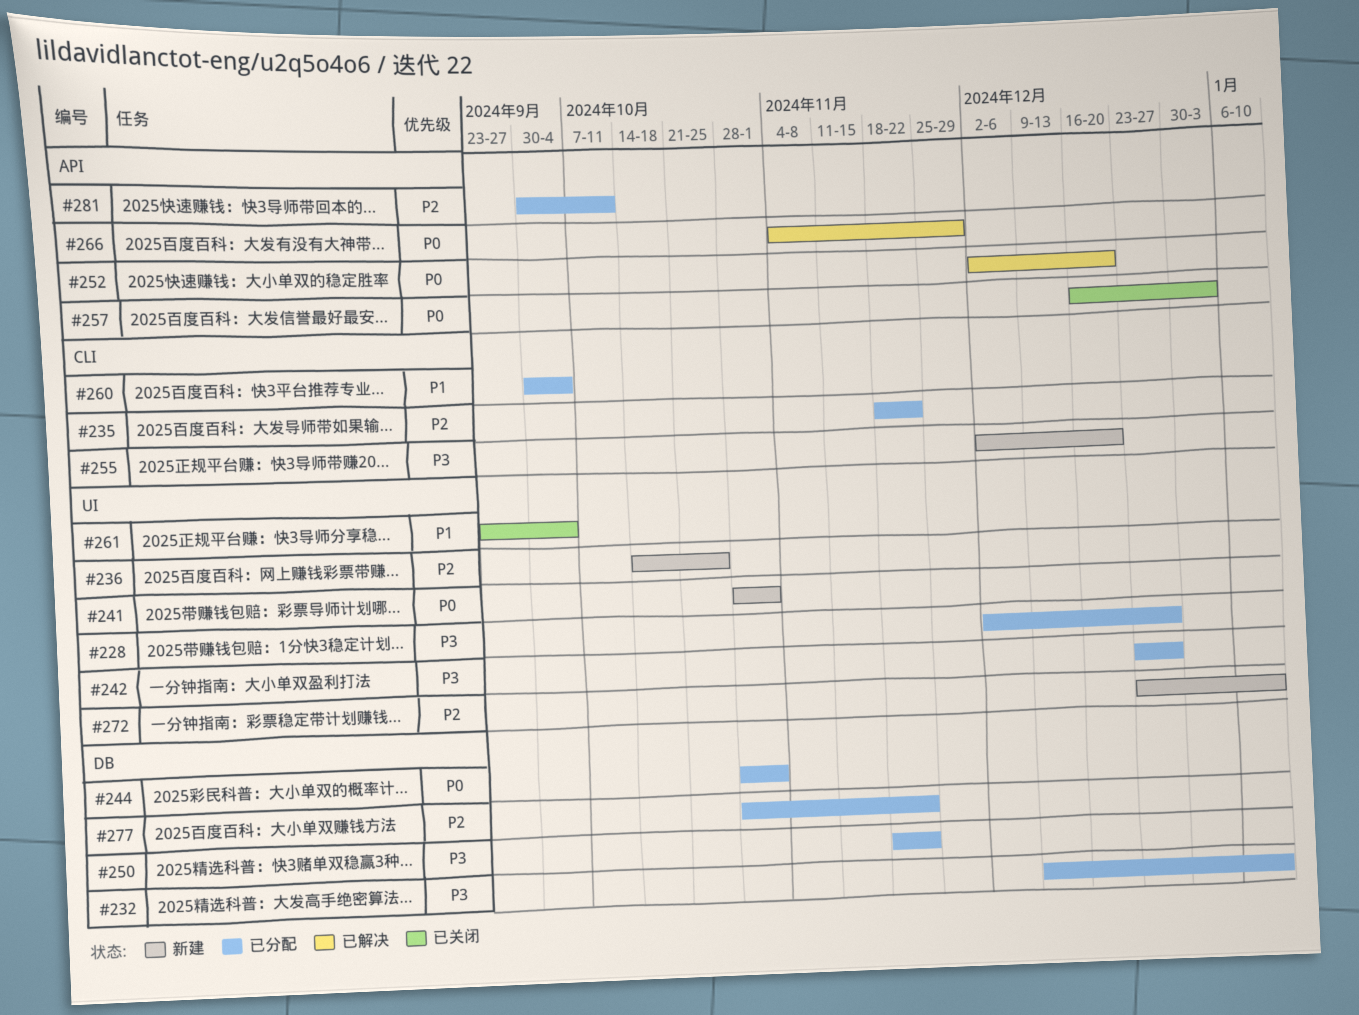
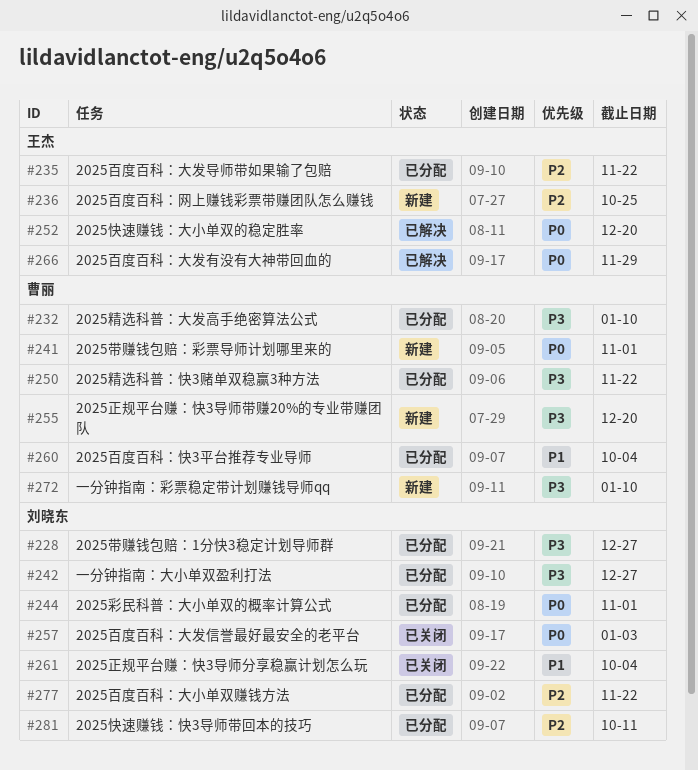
#272, priority: P2 -> P3

